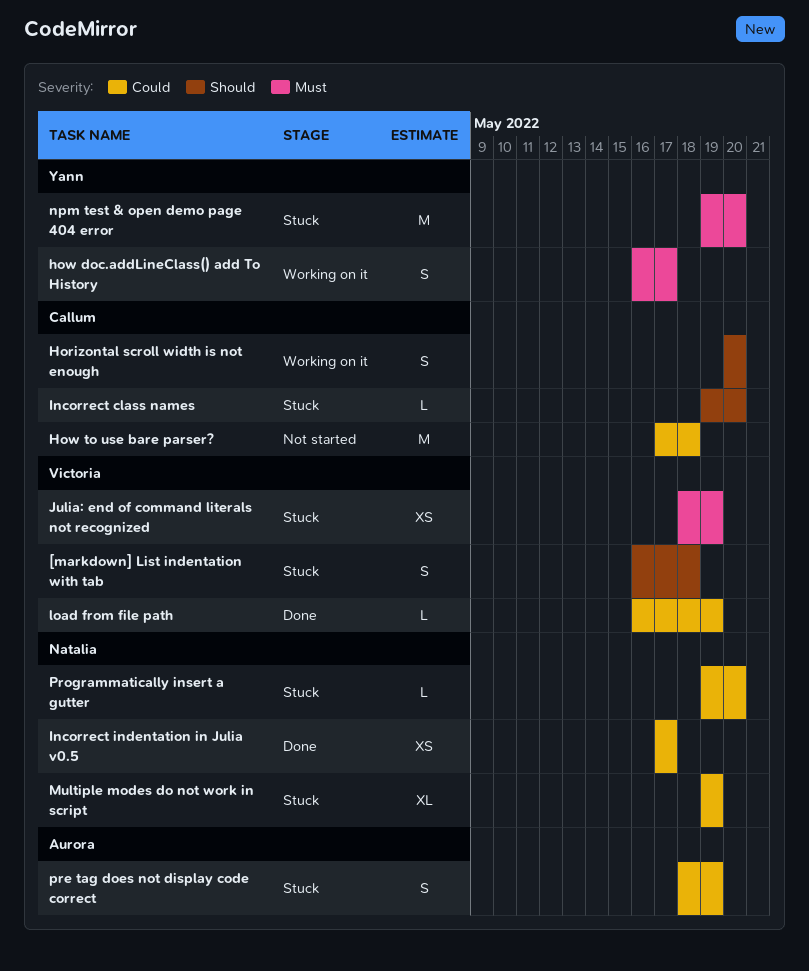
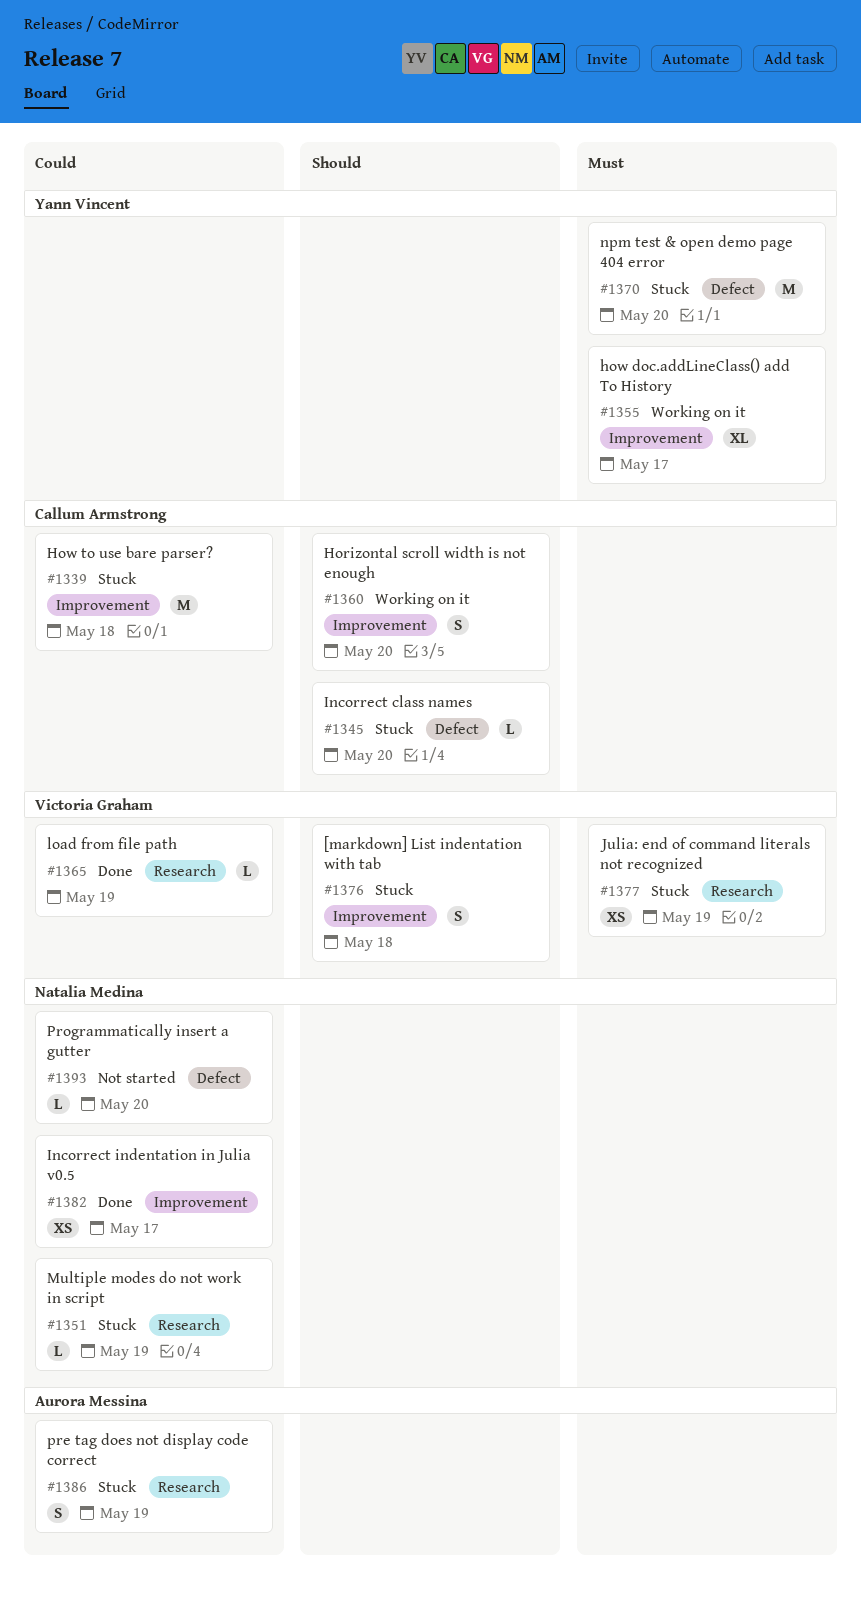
how doc.addLineClass() add To History, estimate: S -> XL
How to use bare parser?, status: Not started -> Stuck
Multiple modes do not work in script, estimate: XL -> L
Programmatically insert a gutter, status: Stuck -> Not started

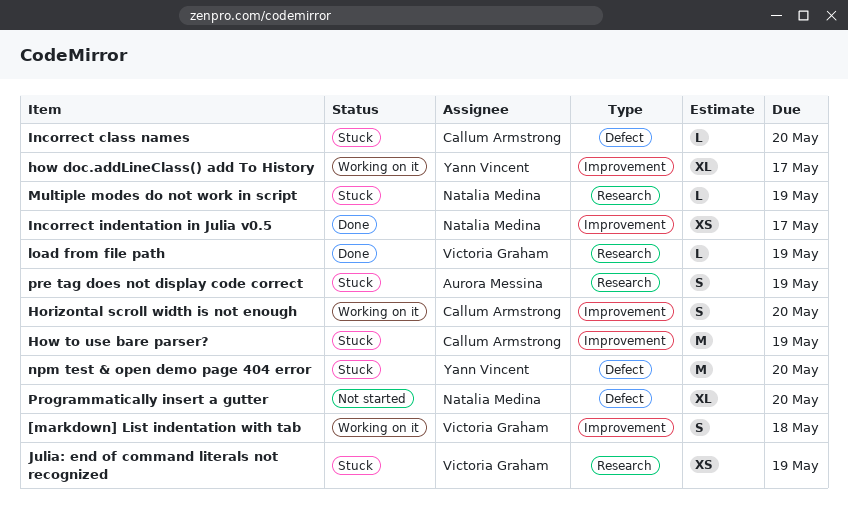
[markdown] List indentation with tab, status: Stuck -> Working on it
How to use bare parser?, due: May 18 -> May 19
Programmatically insert a gutter, estimate: L -> XL

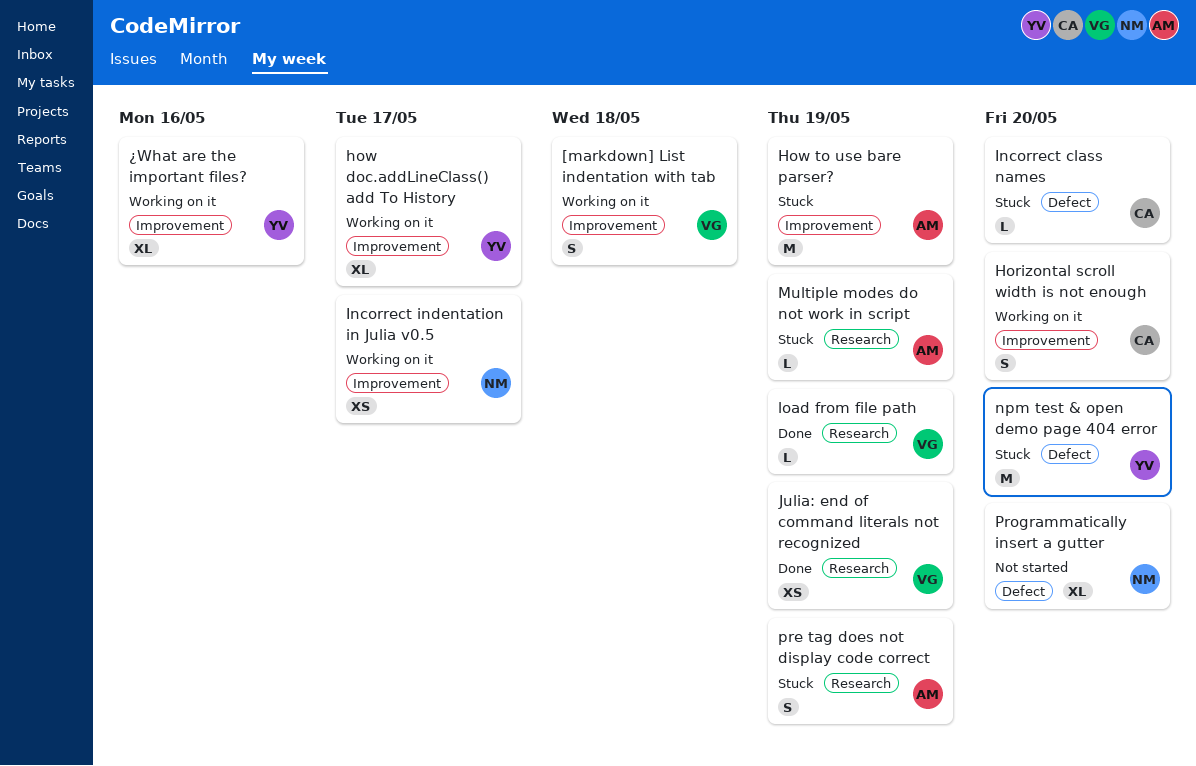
How to use bare parser?, owner: Callum Armstrong -> Aurora Messina
Incorrect indentation in Julia v0.5, status: Done -> Working on it
Julia: end of command literals not recognized, status: Stuck -> Done
Multiple modes do not work in script, owner: Natalia Medina -> Aurora Messina
¿What are the important files?: none -> present

